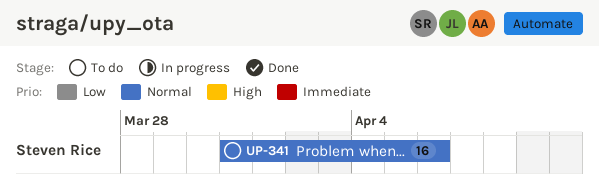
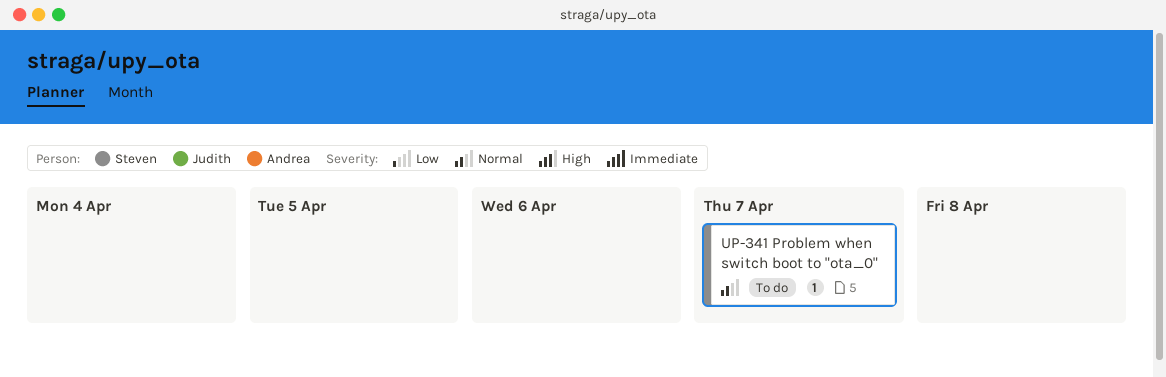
UP-341, estimate: 16 -> 1
UP-341, due: Apr 6 -> Apr 7

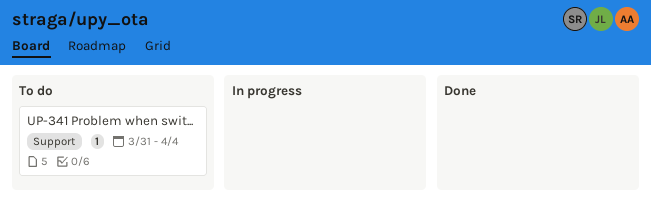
UP-341, due: Apr 7 -> Apr 4

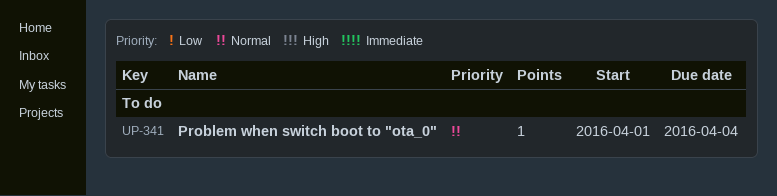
UP-341, start: Mar 31 -> Apr 1

